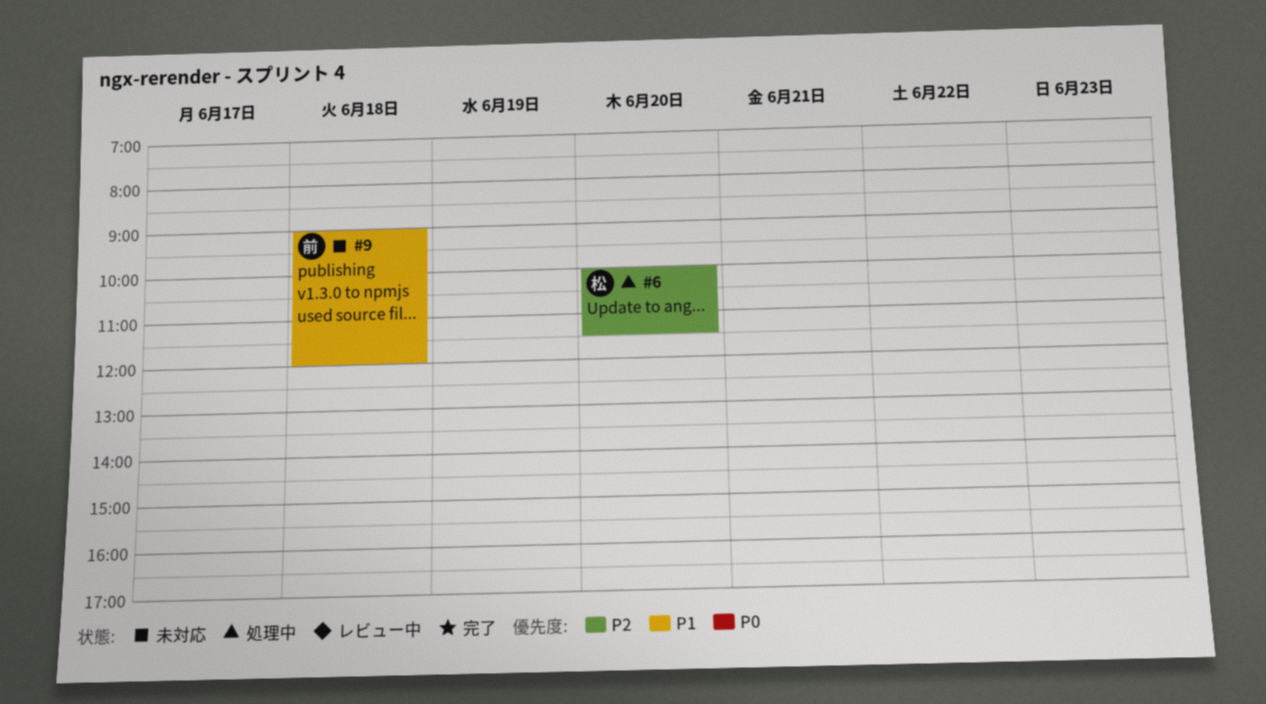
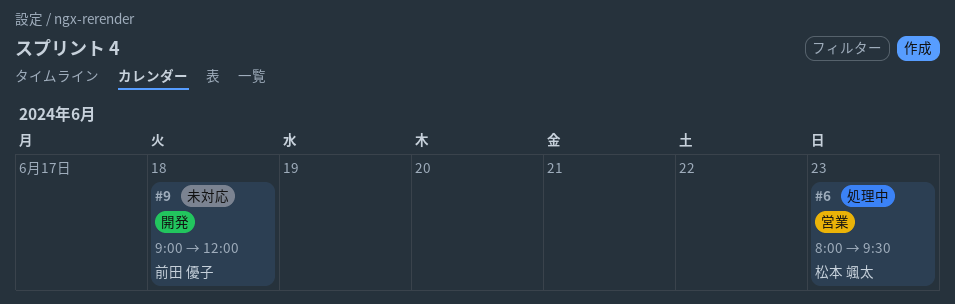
#6, day: Jun 20 -> Jun 23
#6, begins: 10:00 -> 08:00
#6, ends: 11:30 -> 09:30

